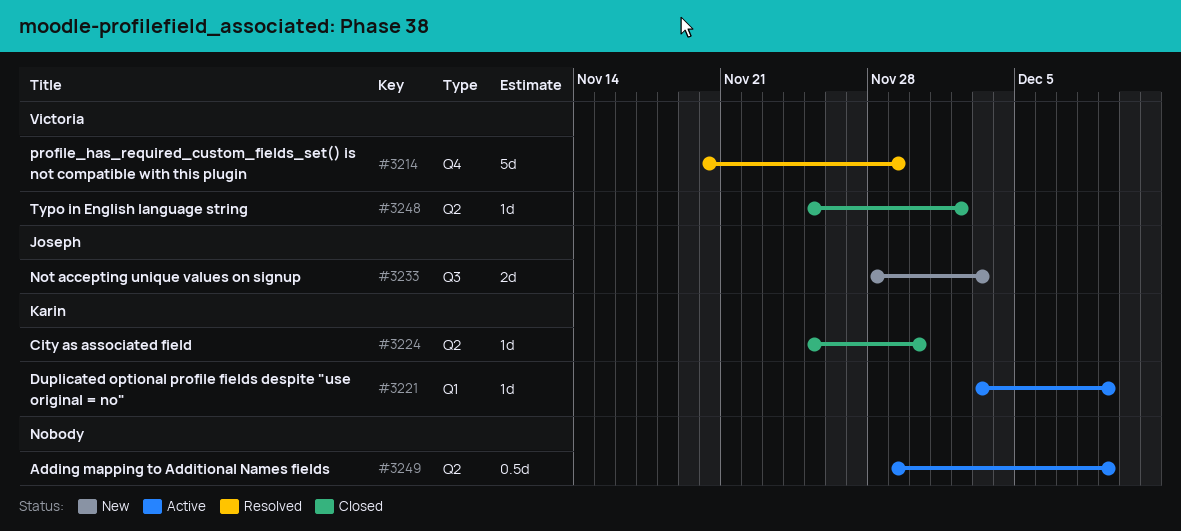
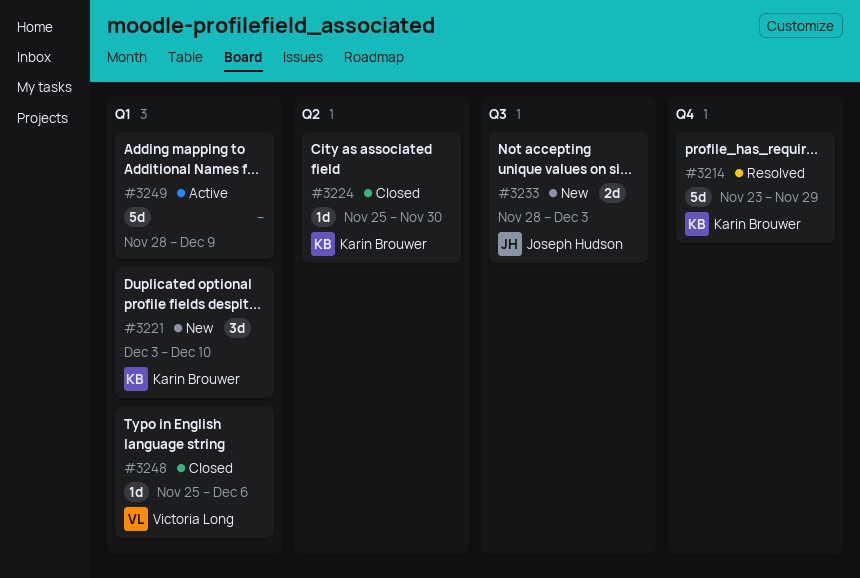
#3214, owner: Victoria Long -> Karin Brouwer
#3214, start: Nov 20 -> Nov 23
#3221, status: Active -> New
#3221, estimate: 1d -> 3d
#3221, due: Dec 9 -> Dec 10
#3248, label: Q2 -> Q1
#3248, due: Dec 2 -> Dec 6
#3249, label: Q2 -> Q1
#3249, estimate: 0.5d -> 5d
#3249, start: Nov 29 -> Nov 28

